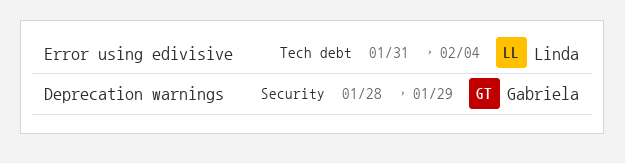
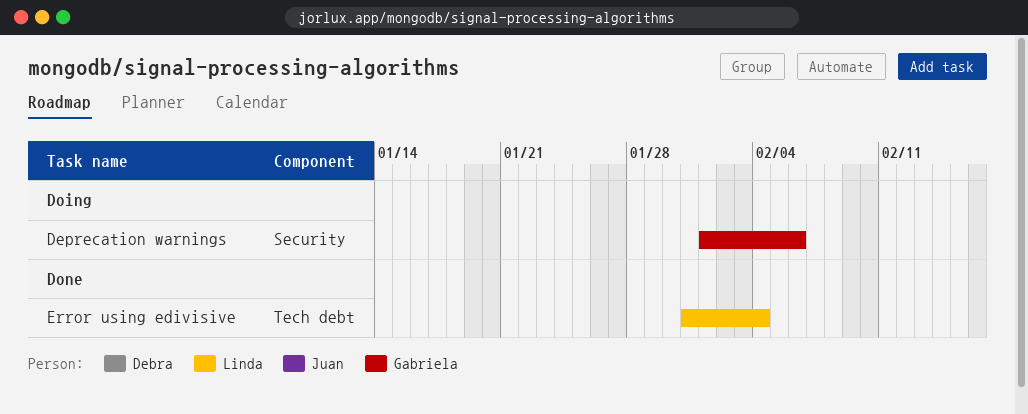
Deprecation warnings, start: Jan 28 -> Feb 1
Deprecation warnings, due: Jan 29 -> Feb 6

